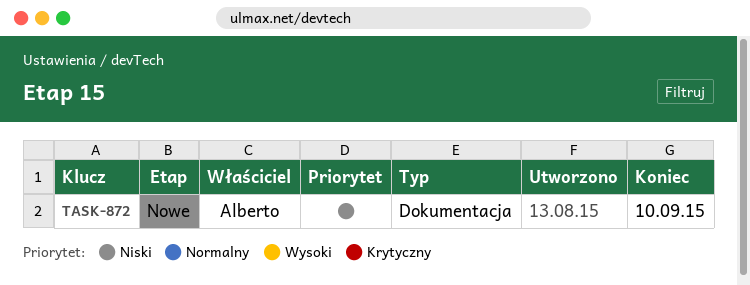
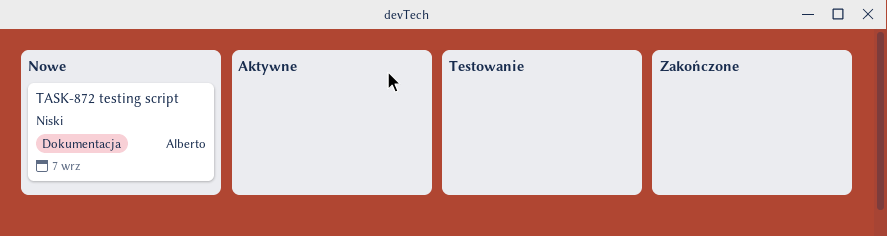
TASK-872, due: Sep 10 -> Sep 7

